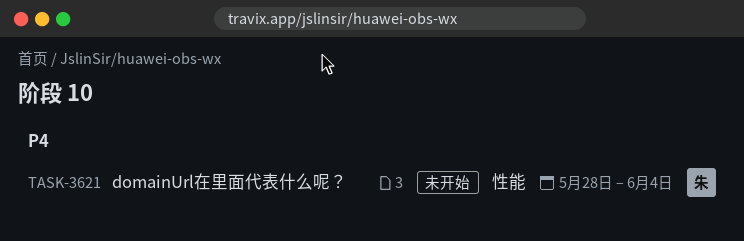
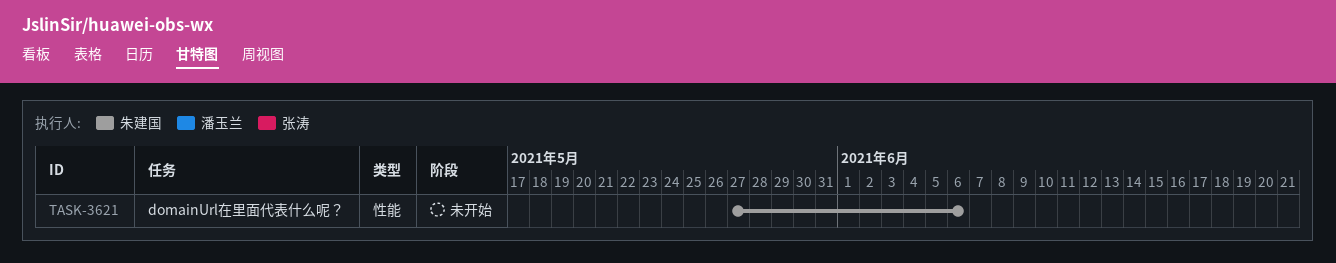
TASK-3621, start: May 28 -> May 27
TASK-3621, due: Jun 4 -> Jun 6

